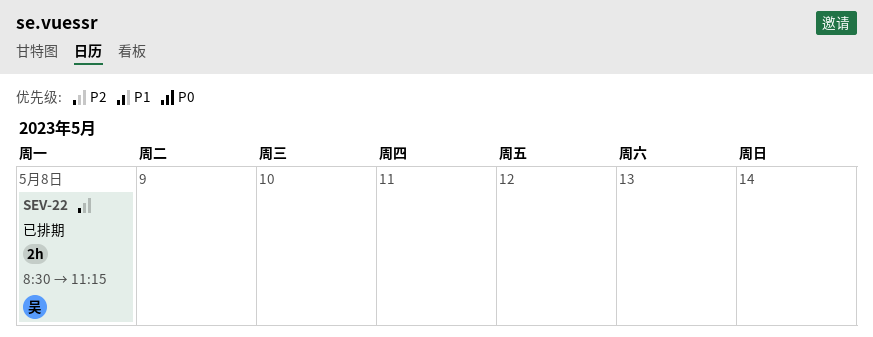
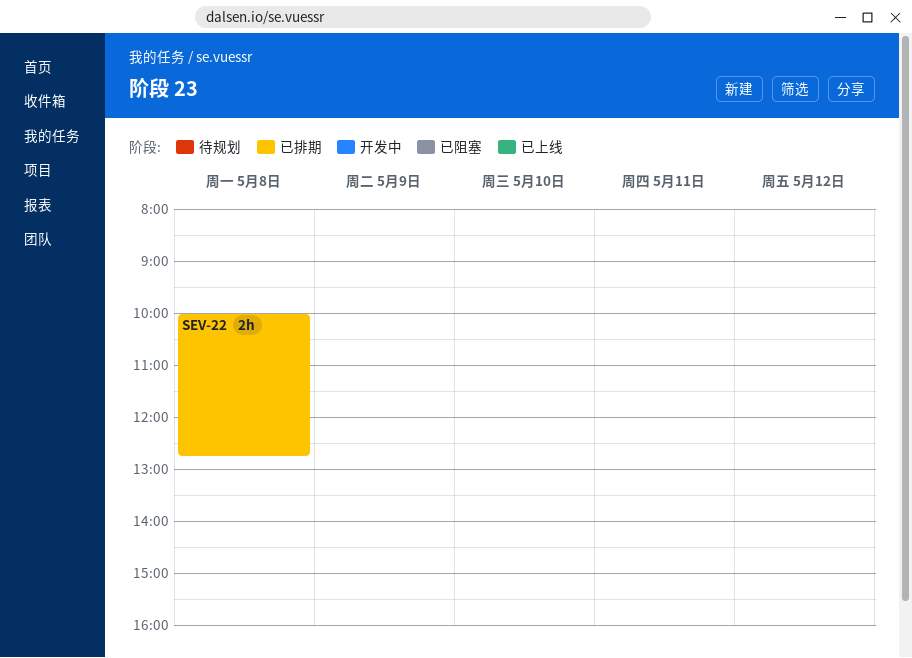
SEV-22, begins: 08:30 -> 10:00
SEV-22, ends: 11:15 -> 12:45

